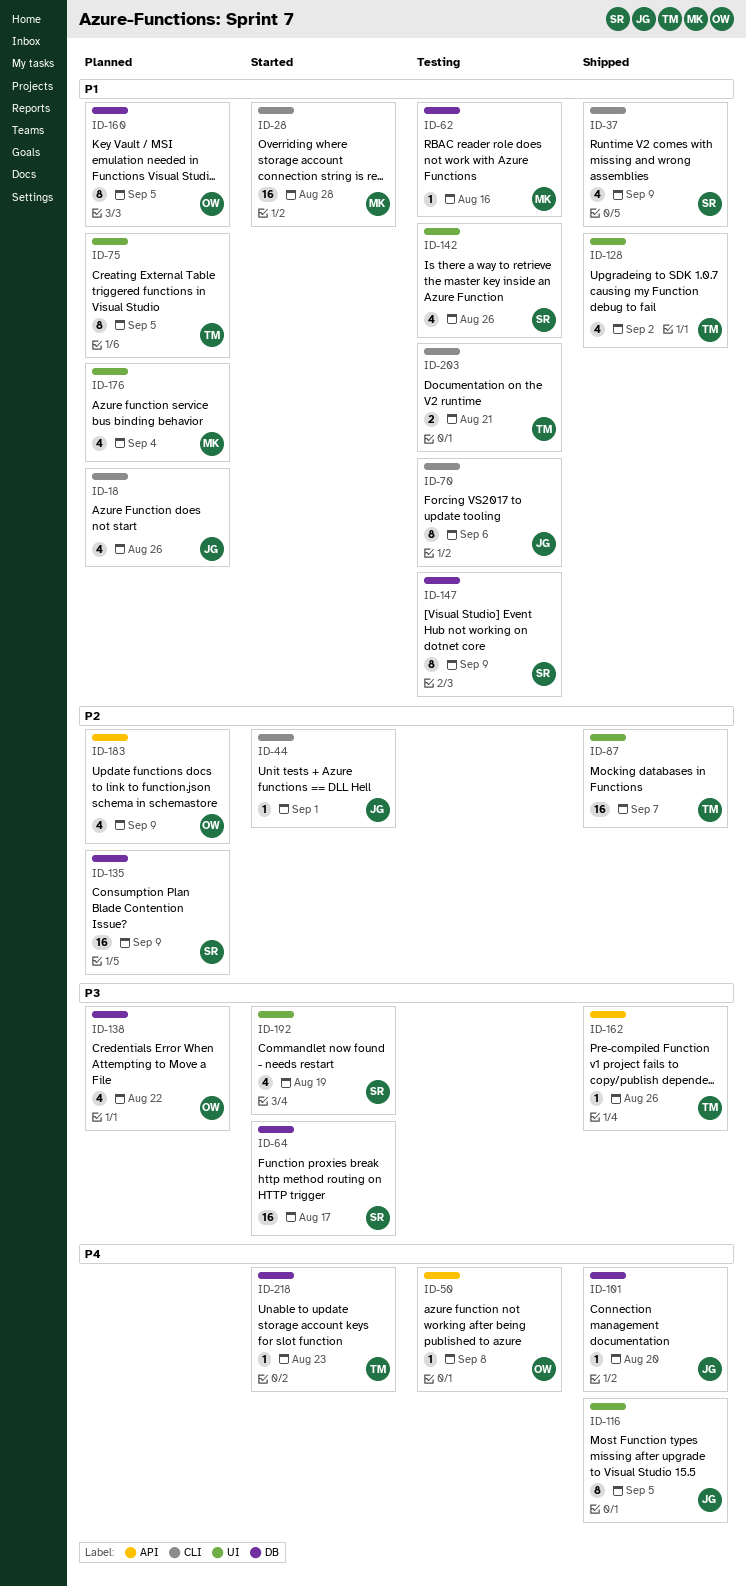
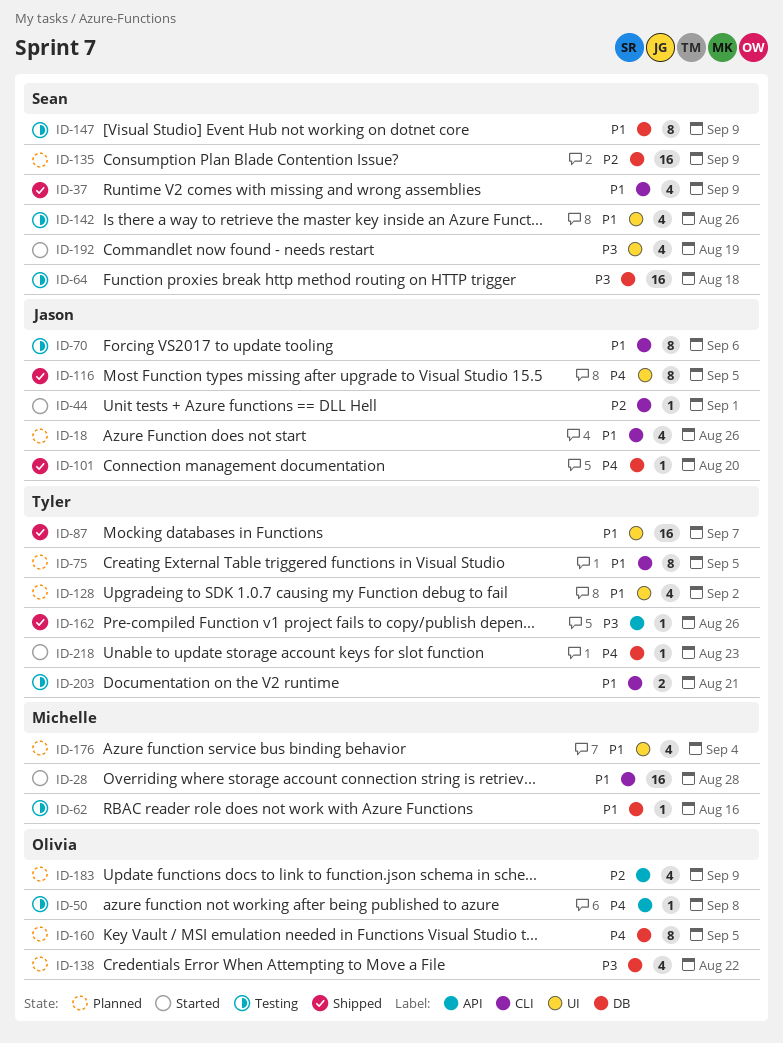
ID-64, status: Started -> Testing
ID-64, due: Aug 17 -> Aug 18
ID-75, label: UI -> CLI
ID-87, priority: P2 -> P1
ID-128, status: Shipped -> Planned
ID-160, priority: P1 -> P4

